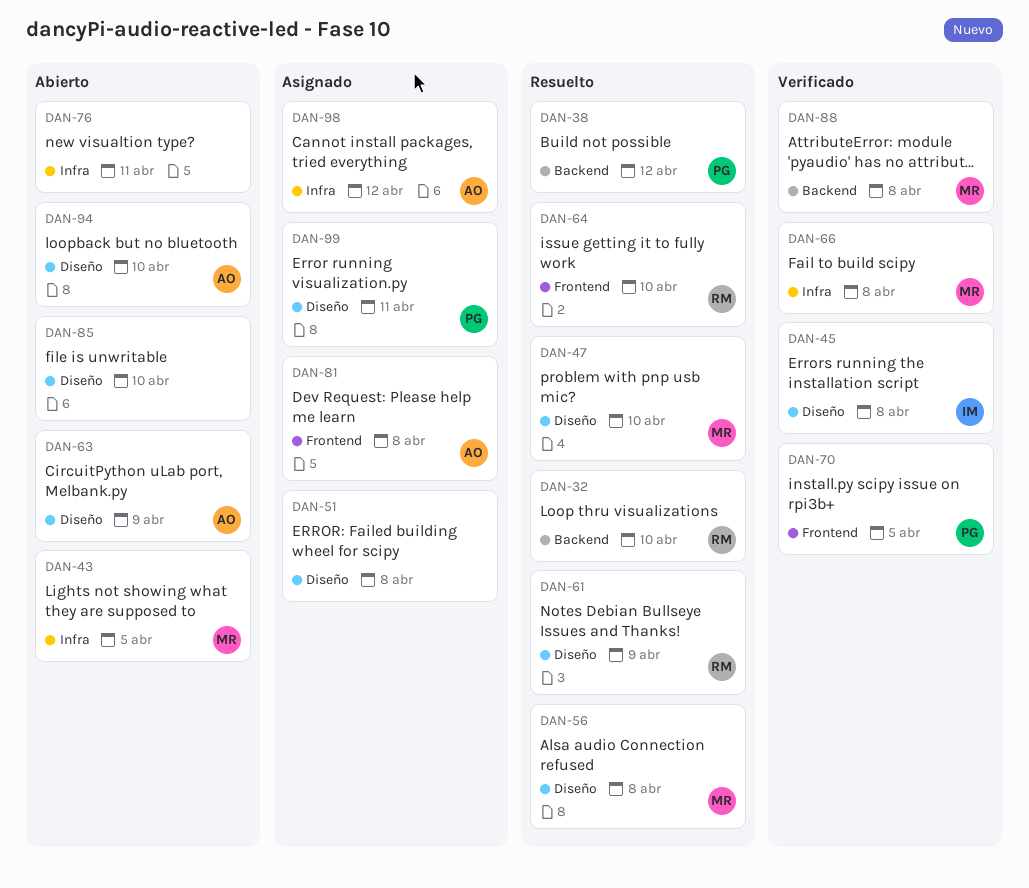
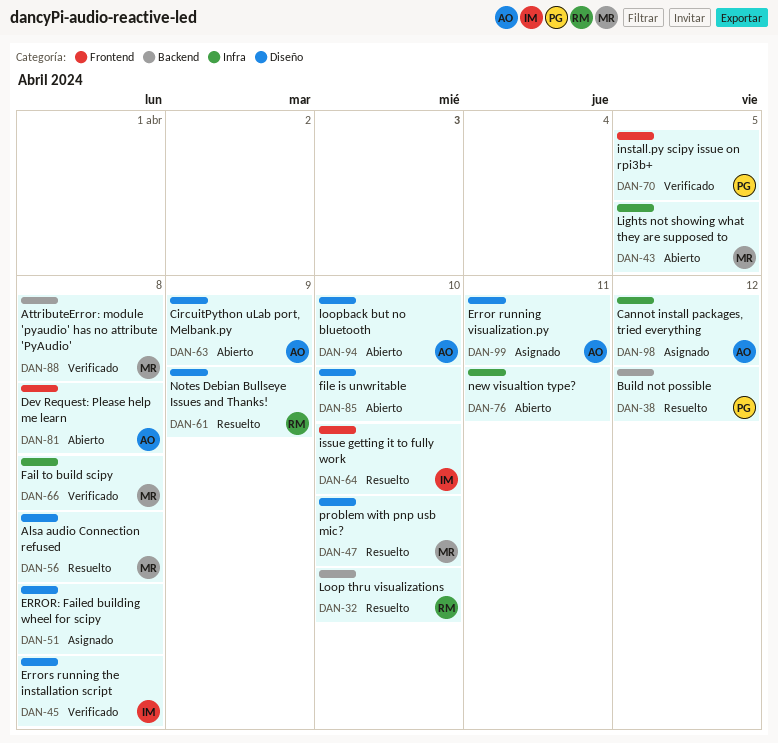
DAN-64, owner: RM -> IM
DAN-81, status: Asignado -> Abierto
DAN-99, owner: PG -> AO

